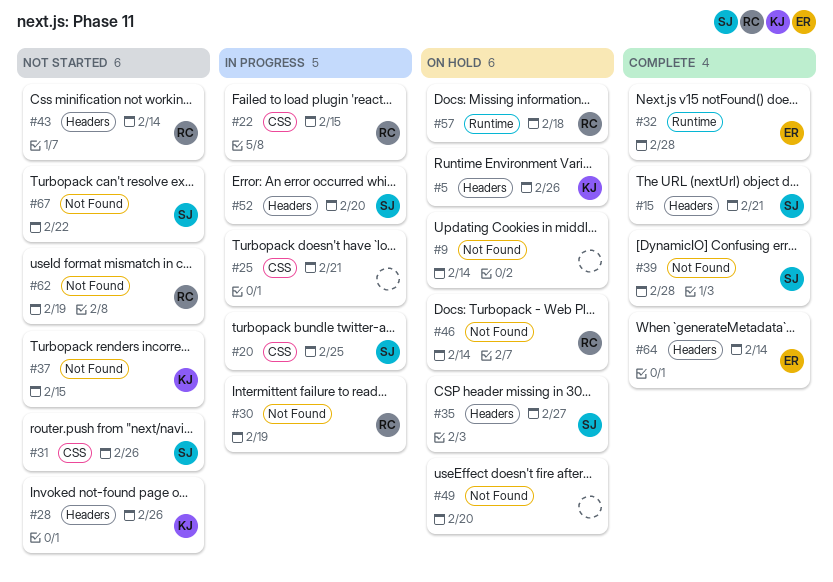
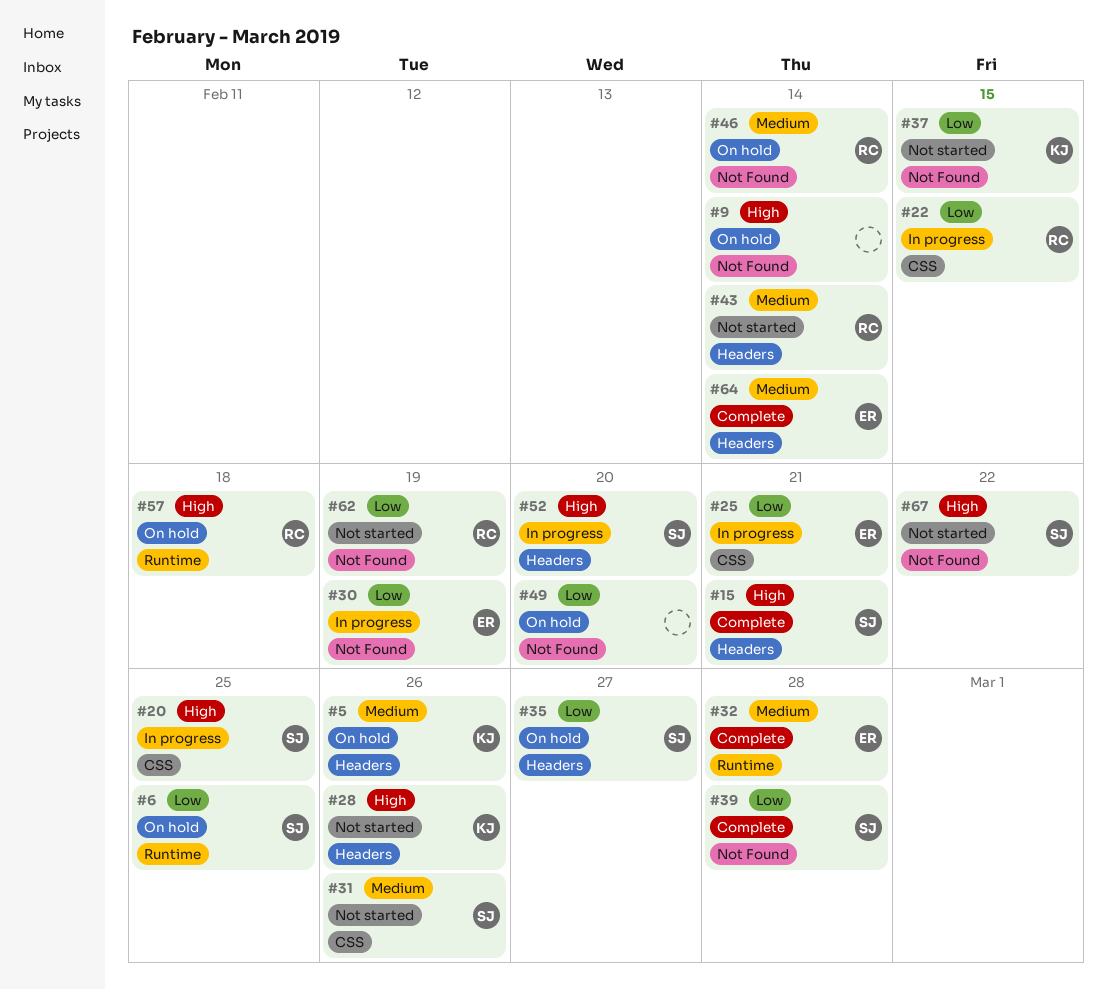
#6: none -> present
#25, owner: none -> ER
#30, owner: RC -> ER

